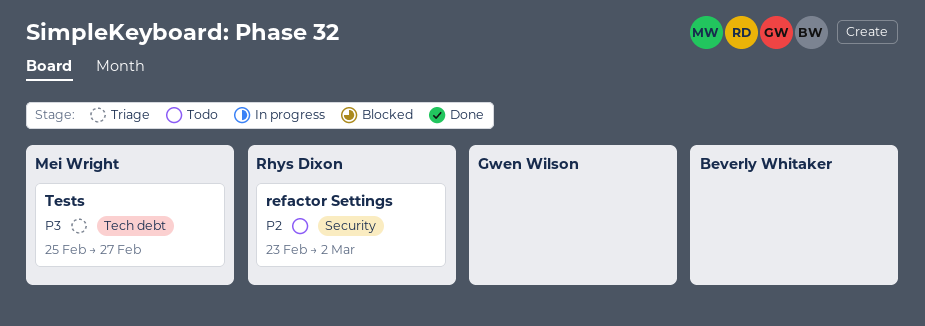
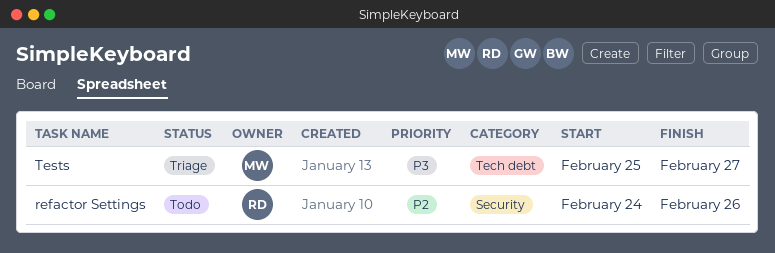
refactor Settings, start: Feb 23 -> Feb 24
refactor Settings, due: Mar 2 -> Feb 26

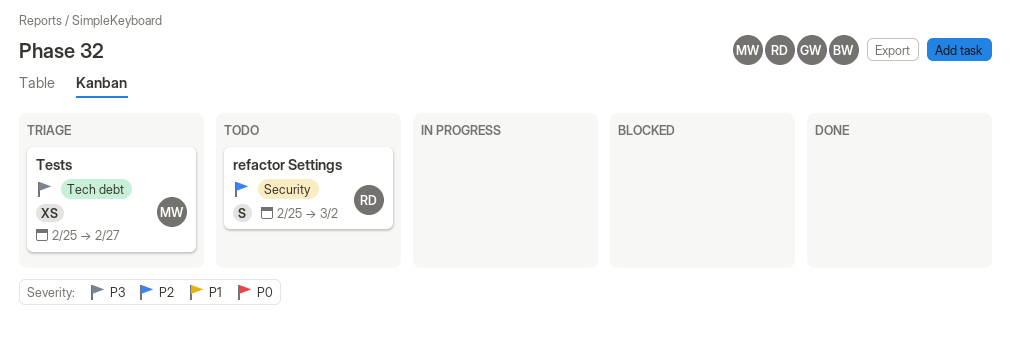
refactor Settings, start: Feb 24 -> Feb 25
refactor Settings, due: Feb 26 -> Mar 2

